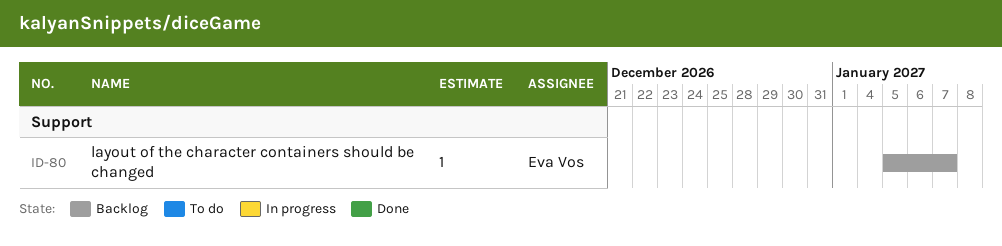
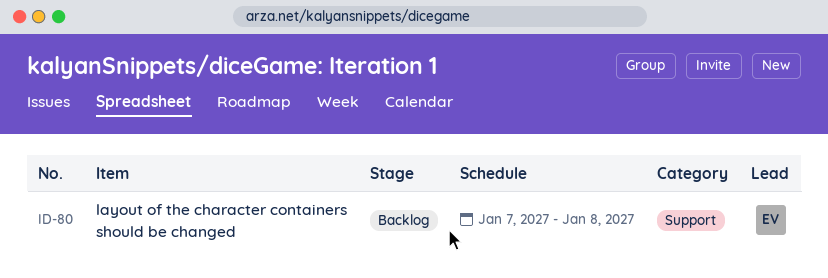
ID-80, start: Jan 5 -> Jan 7
ID-80, due: Jan 7 -> Jan 8

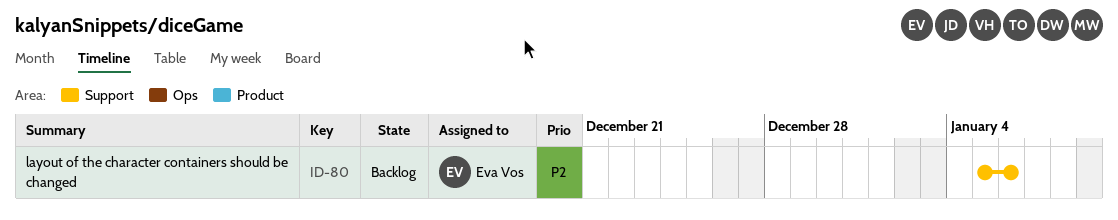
ID-80, start: Jan 7 -> Jan 5
ID-80, due: Jan 8 -> Jan 6

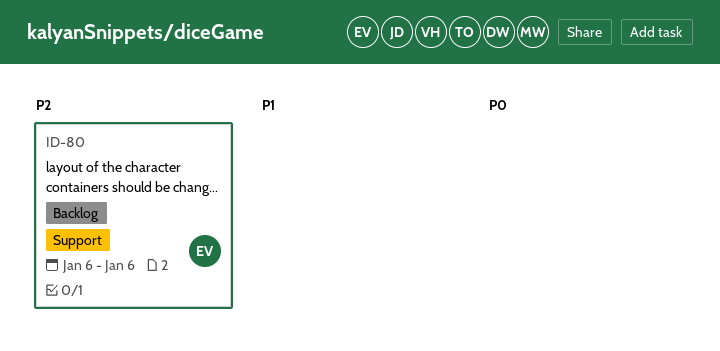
ID-80, start: Jan 5 -> Jan 6

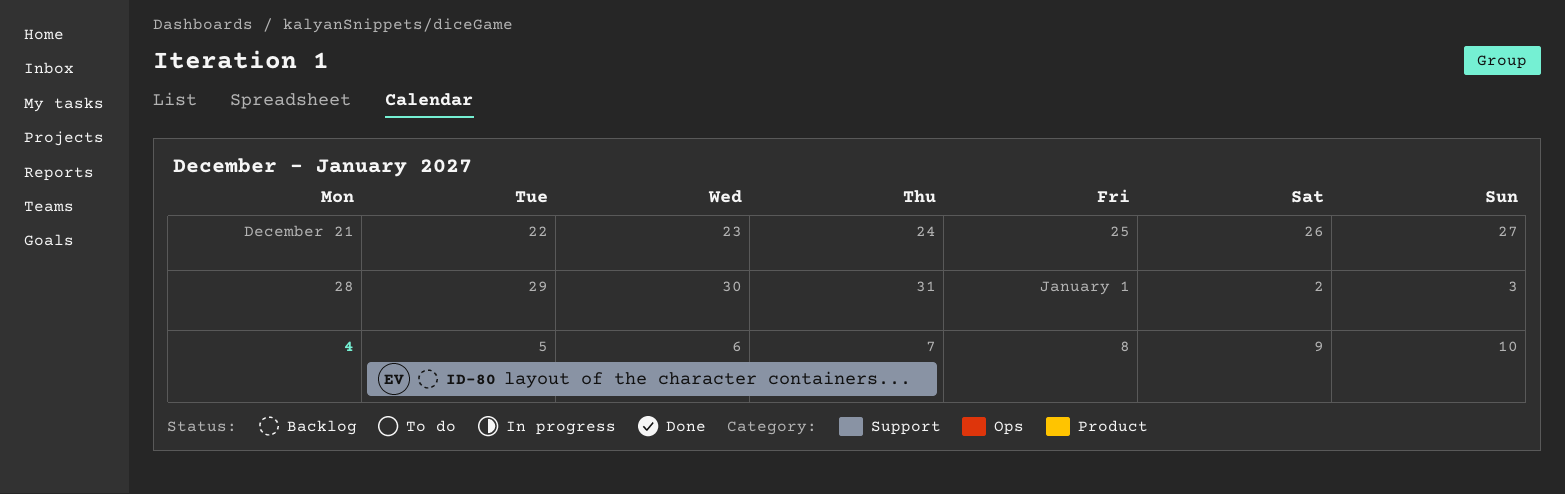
ID-80, start: Jan 6 -> Jan 5
ID-80, due: Jan 6 -> Jan 7

